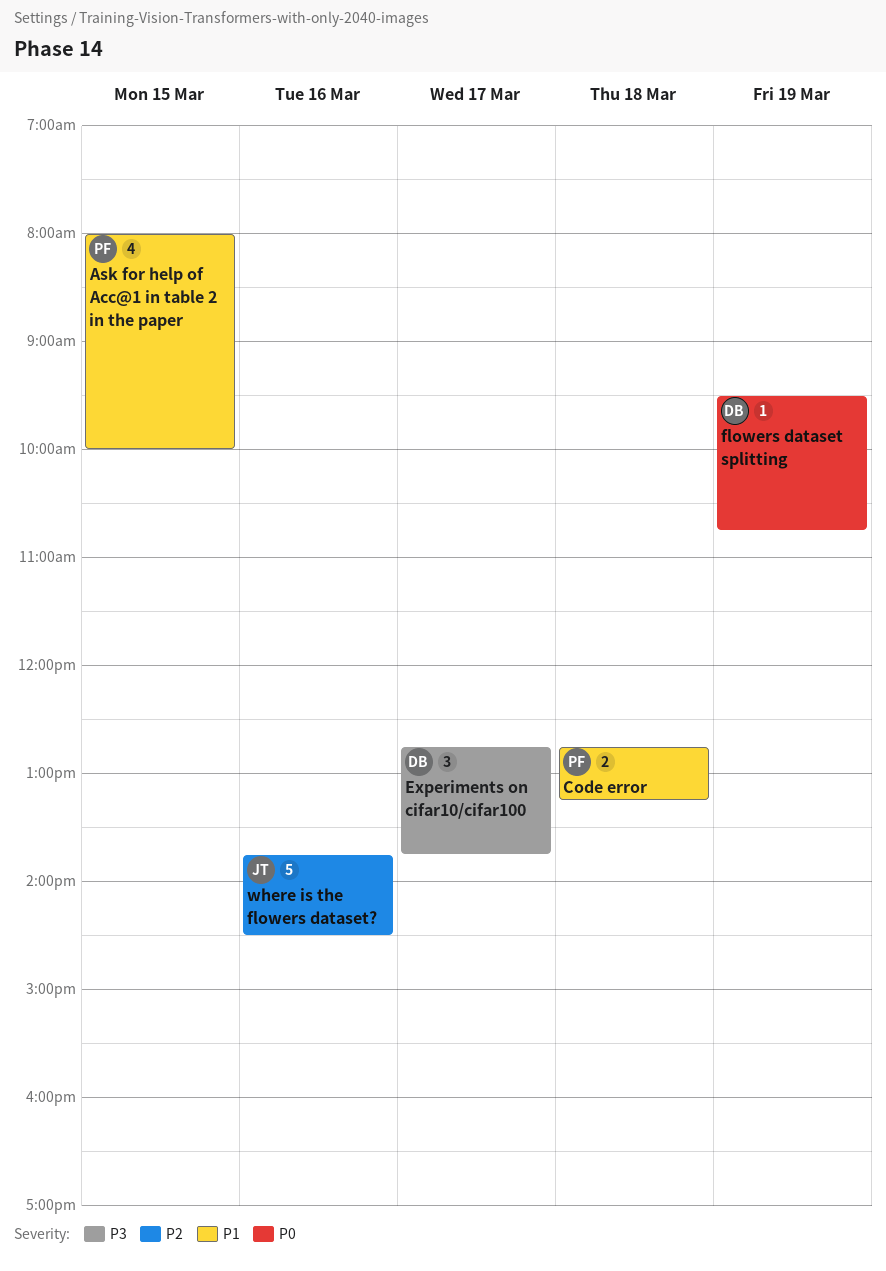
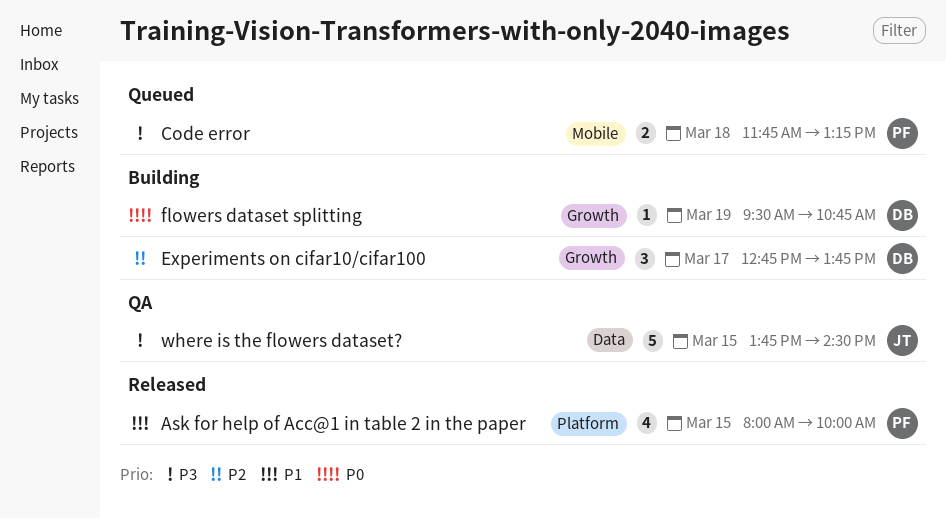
Code error, priority: P1 -> P3
Code error, begins: 12:45 -> 11:45
Experiments on cifar10/cifar100, priority: P3 -> P2
where is the flowers dataset?, priority: P2 -> P3
where is the flowers dataset?, day: Mar 16 -> Mar 15

